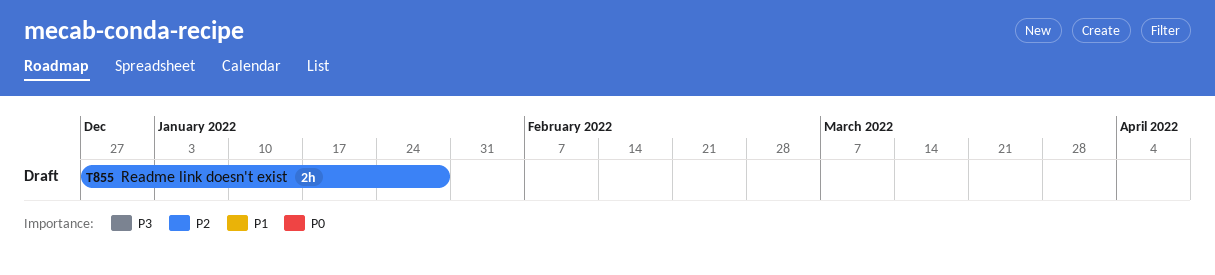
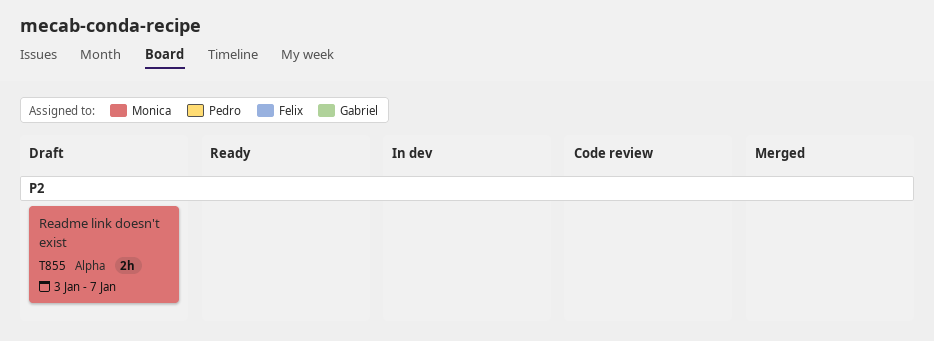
T855, start: Dec 27 -> Jan 3
T855, due: Jan 28 -> Jan 7

